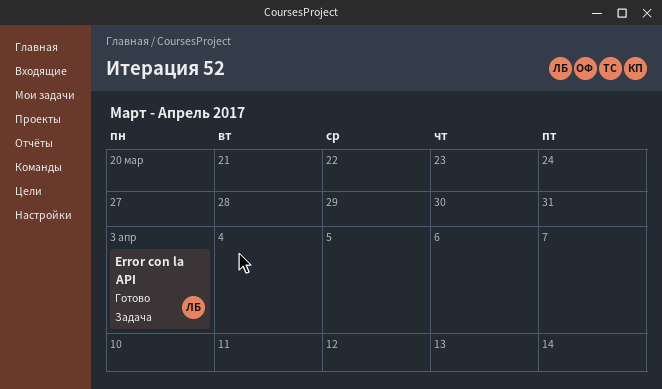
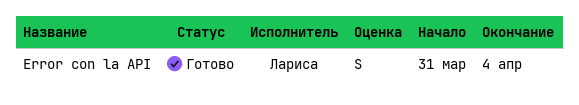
Error con la API, due: Apr 3 -> Apr 4

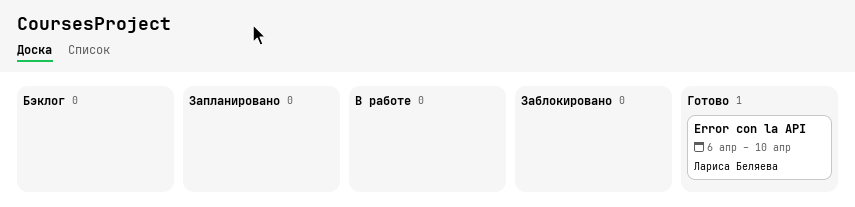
Error con la API, start: Mar 31 -> Apr 6
Error con la API, due: Apr 4 -> Apr 10

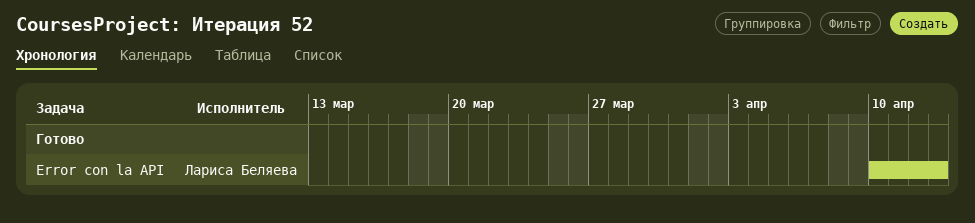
Error con la API, start: Apr 6 -> Apr 10
Error con la API, due: Apr 10 -> Apr 13

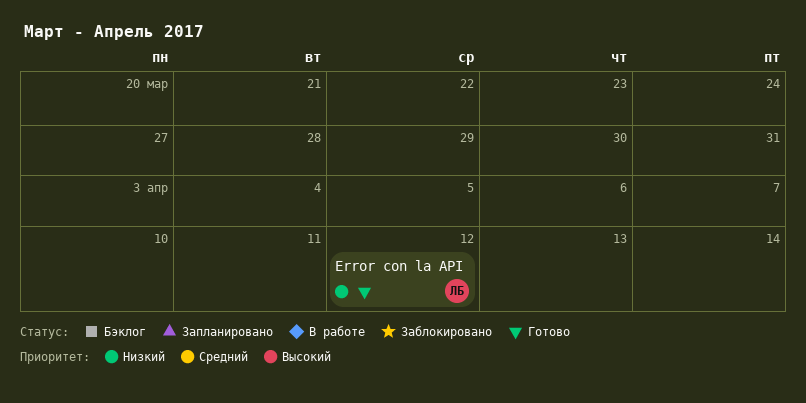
Error con la API, due: Apr 13 -> Apr 12

